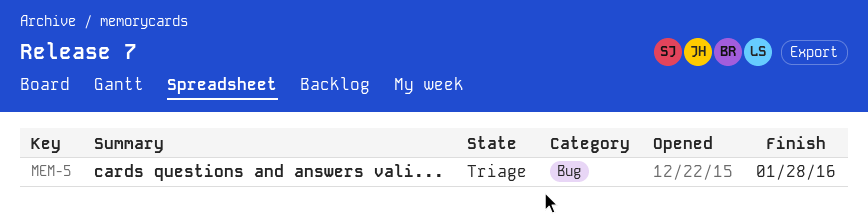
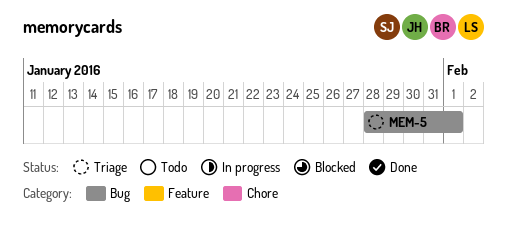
MEM-5, due: Jan 28 -> Feb 1

